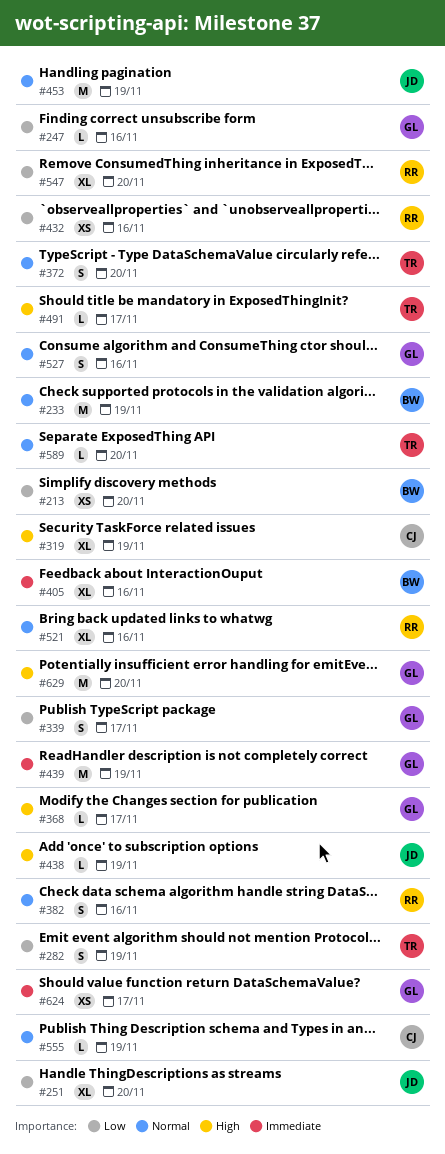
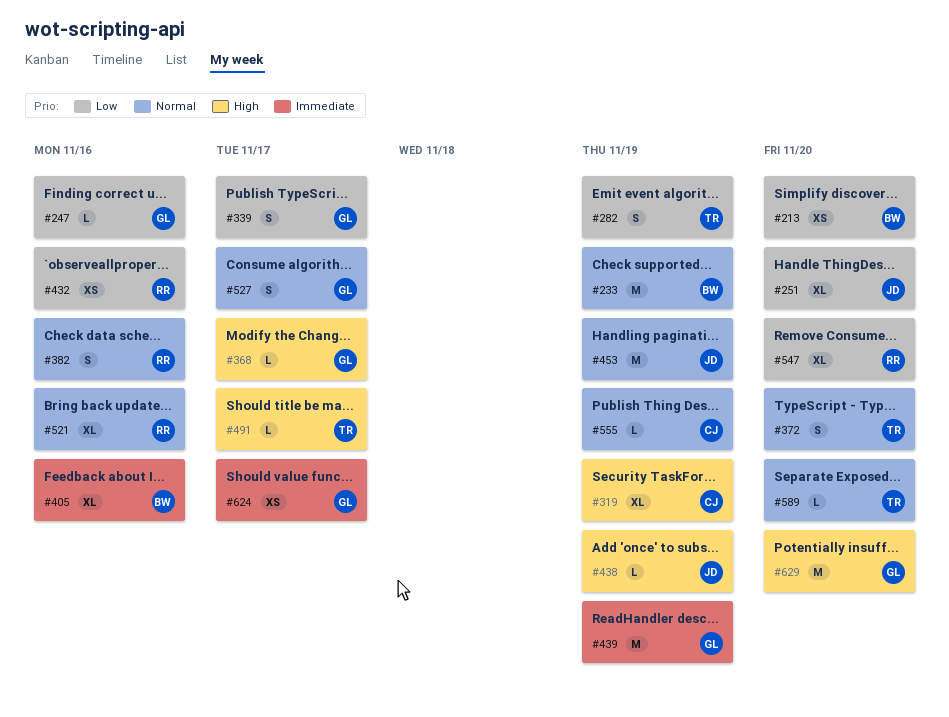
#527, due: Nov 16 -> Nov 17

